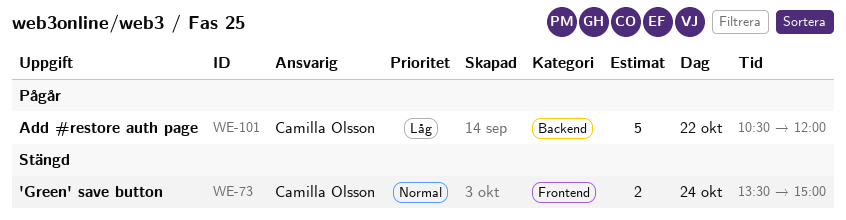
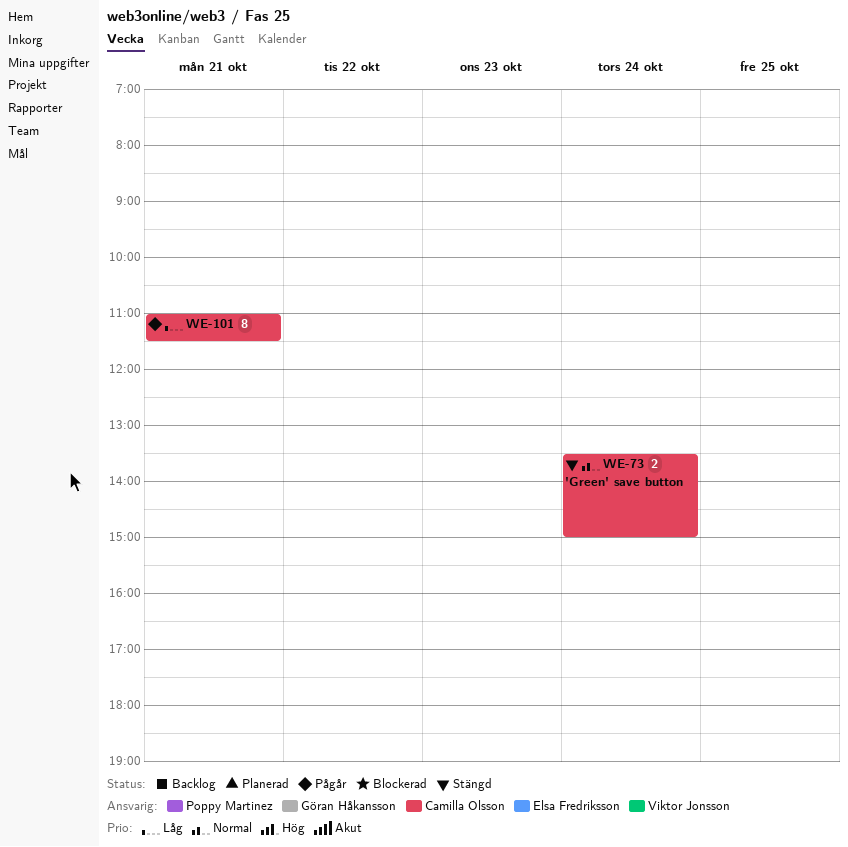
WE-101, estimate: 5 -> 8
WE-101, day: Oct 22 -> Oct 21
WE-101, begins: 10:30 -> 11:00
WE-101, ends: 12:00 -> 11:30

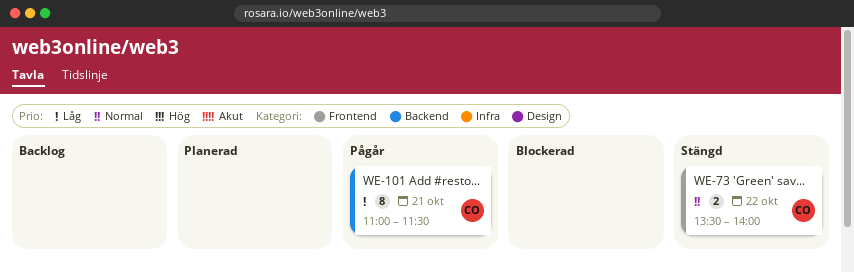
WE-73, day: Oct 24 -> Oct 22
WE-73, ends: 15:00 -> 14:00

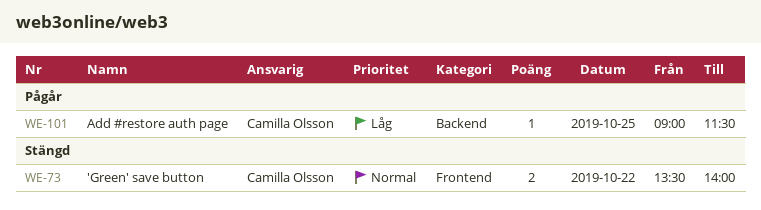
WE-101, estimate: 8 -> 1
WE-101, day: Oct 21 -> Oct 25
WE-101, begins: 11:00 -> 09:00

